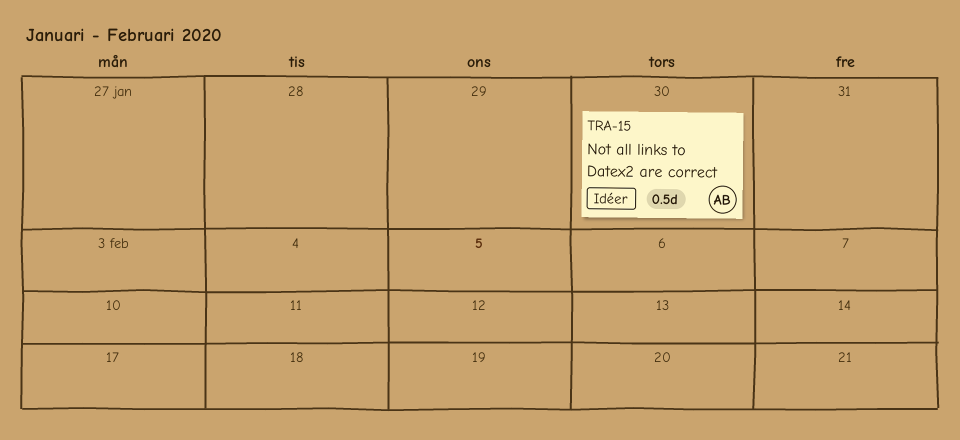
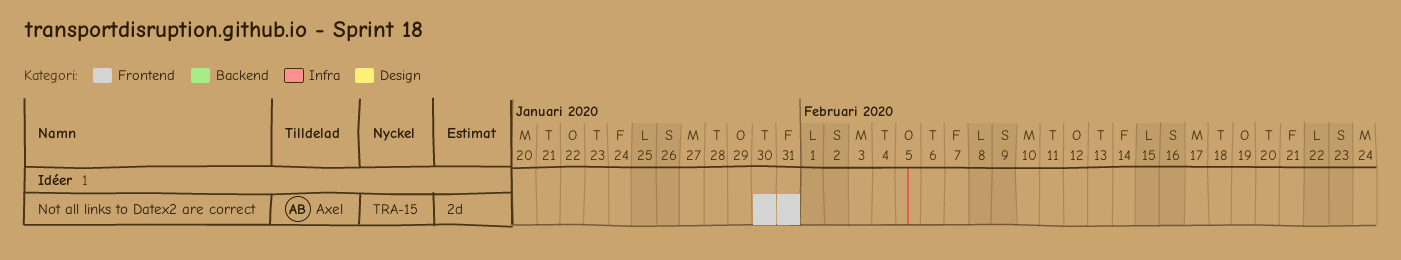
TRA-15, estimate: 0.5d -> 2d
TRA-15, due: Jan 30 -> Jan 31

